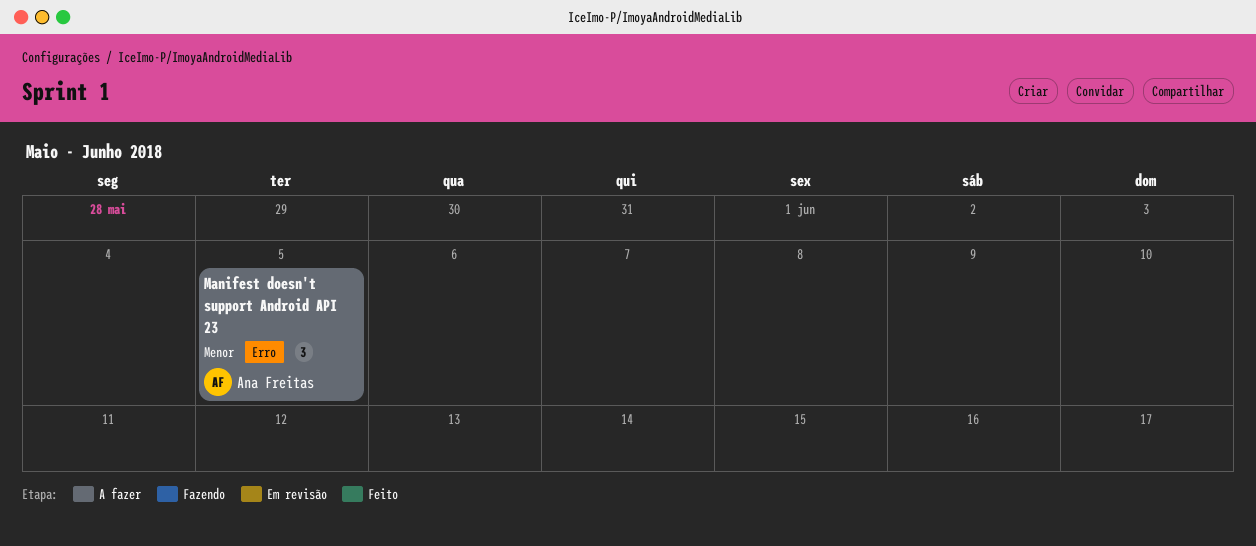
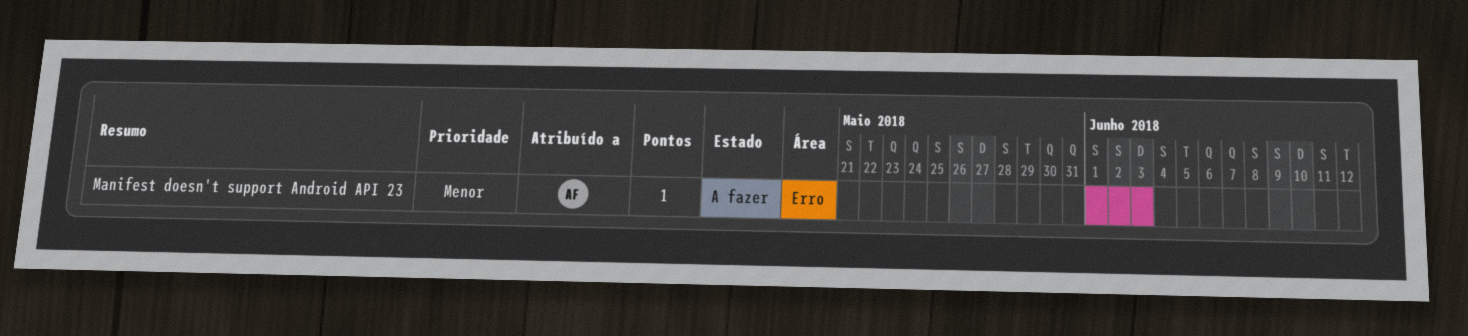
Manifest doesn't support Android API 23, estimate: 3 -> 1
Manifest doesn't support Android API 23, due: Jun 5 -> Jun 3

